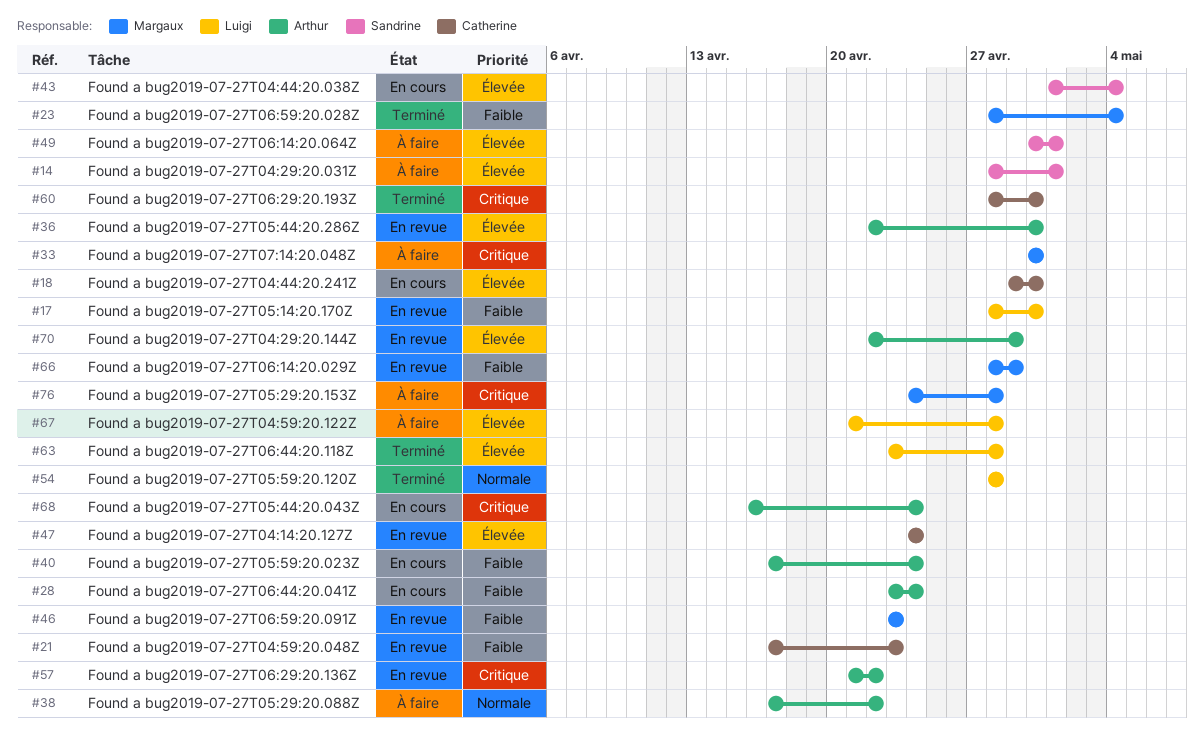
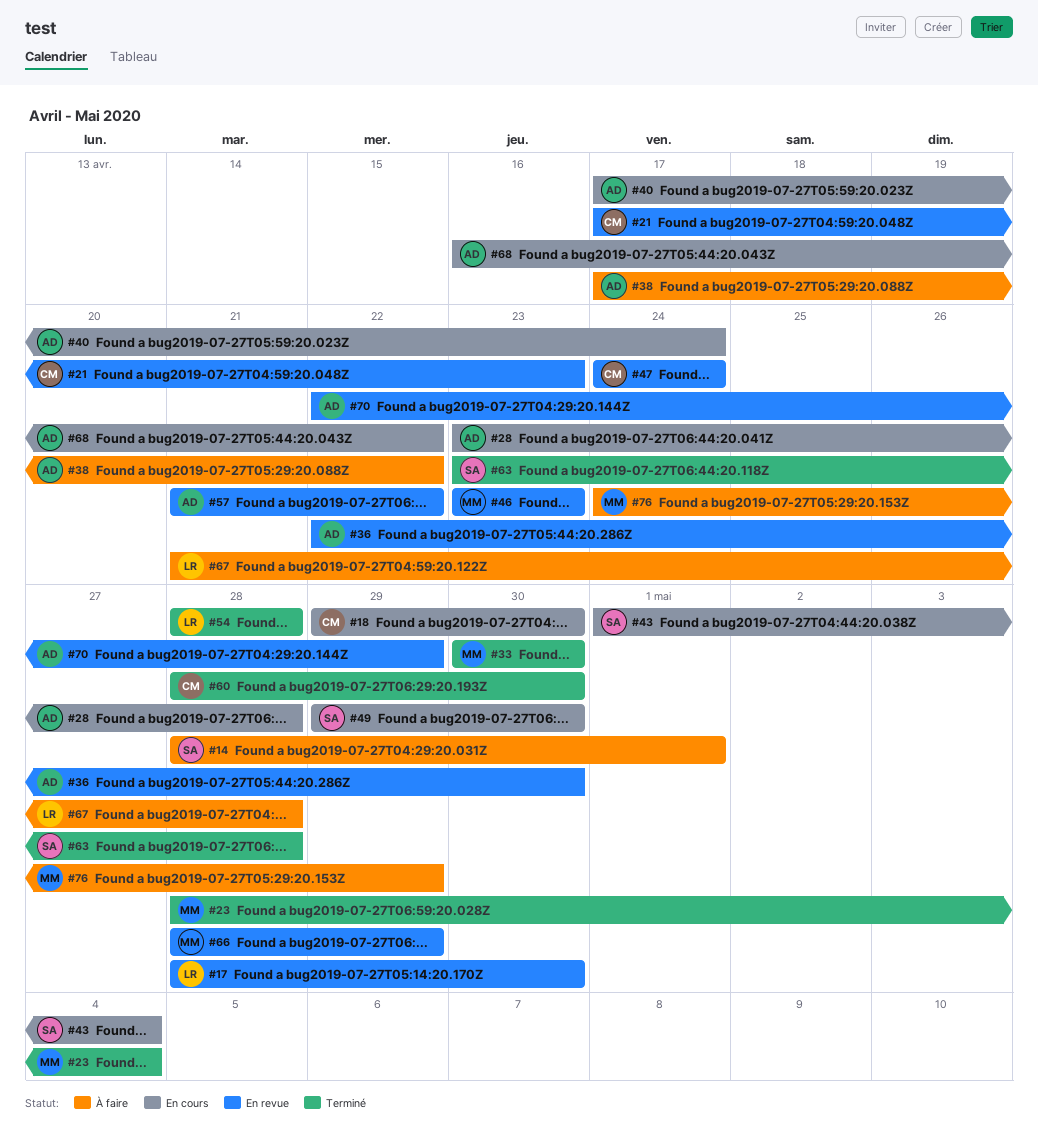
#28, due: Apr 24 -> Apr 28
#33, status: À faire -> Terminé
#49, status: À faire -> En cours
#49, start: Apr 30 -> Apr 29
#49, due: May 1 -> Apr 30
#63, owner: Luigi -> Sandrine
#68, due: Apr 24 -> Apr 22
#76, due: Apr 28 -> Apr 29

